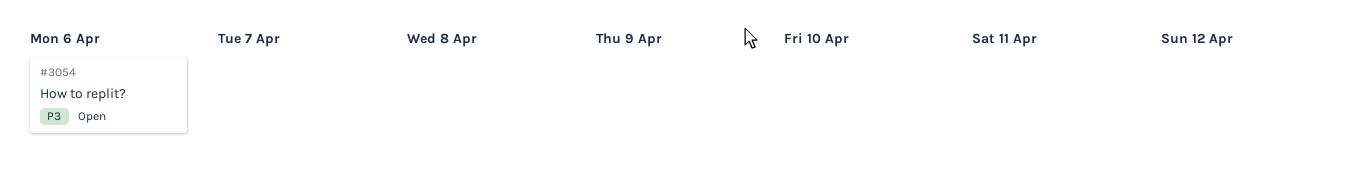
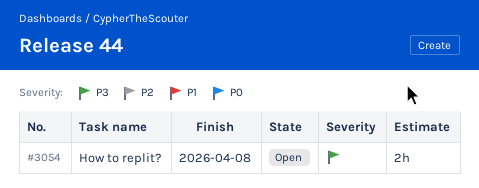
#3054, due: Apr 6 -> Apr 8

